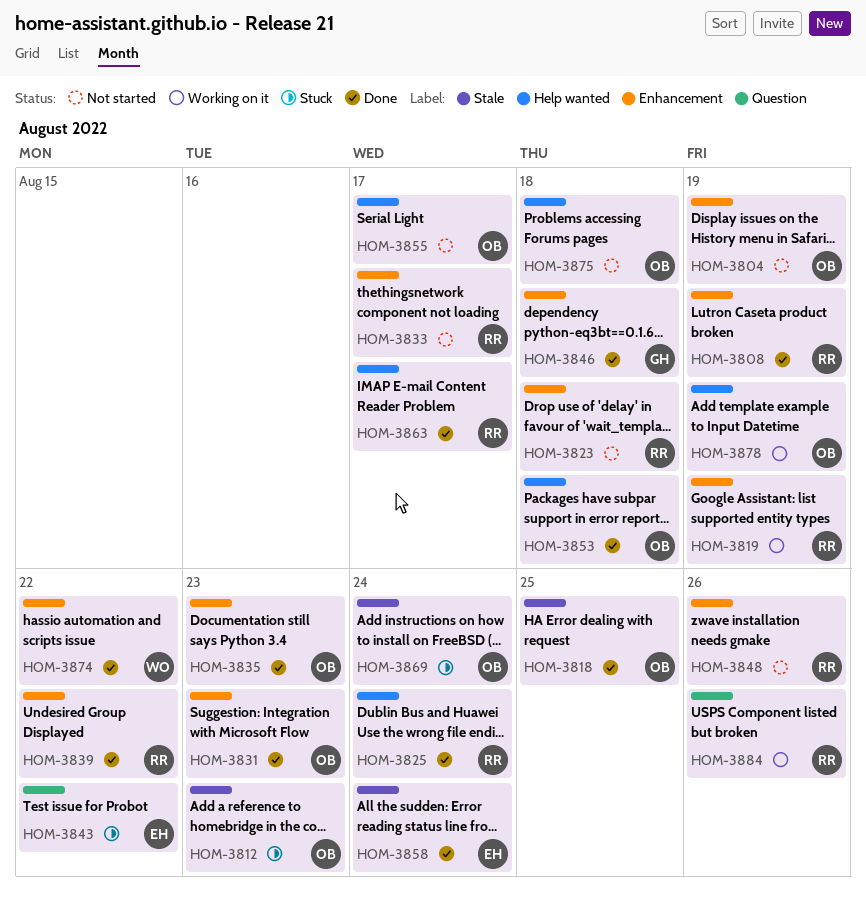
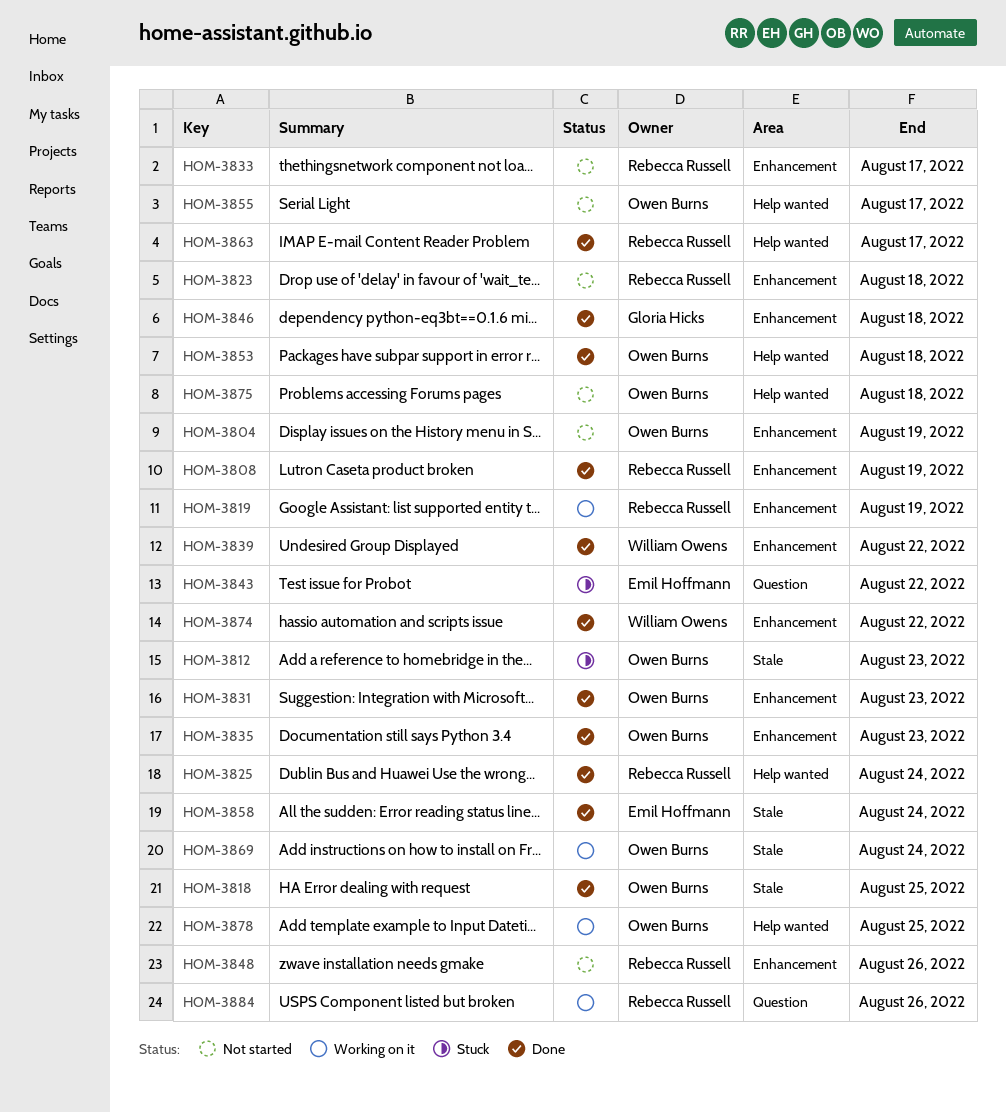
HOM-3839, owner: Rebecca Russell -> William Owens
HOM-3869, status: Stuck -> Working on it
HOM-3878, due: Aug 19 -> Aug 25

